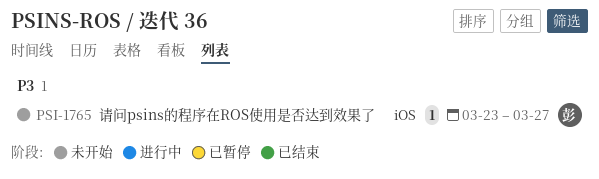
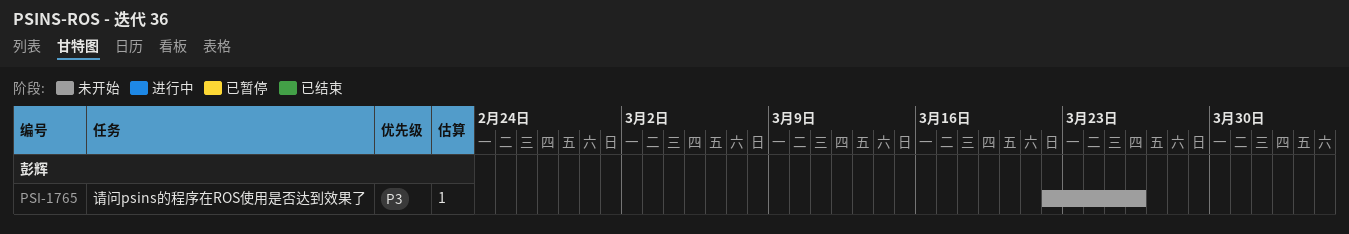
PSI-1765, start: Mar 23 -> Mar 22
PSI-1765, due: Mar 27 -> Mar 26

